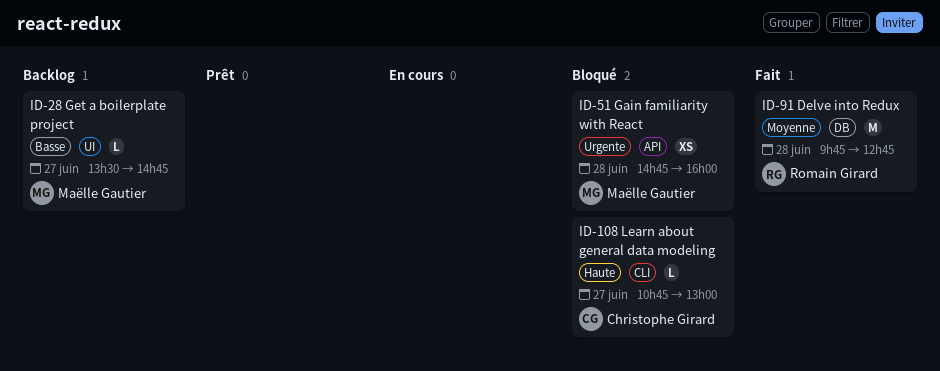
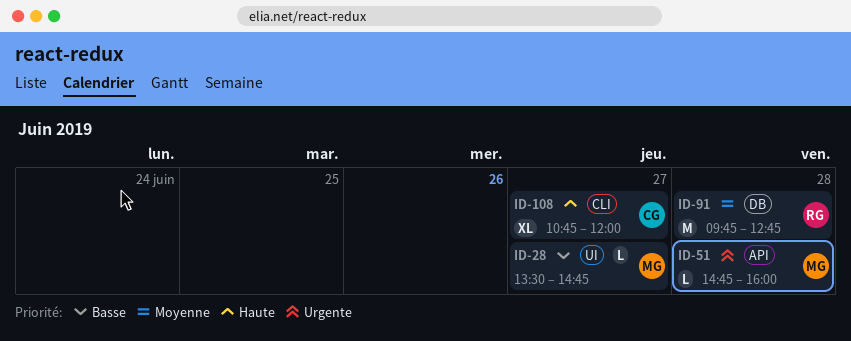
ID-51, estimate: XS -> L
ID-108, estimate: L -> XL
ID-108, ends: 13:00 -> 12:00

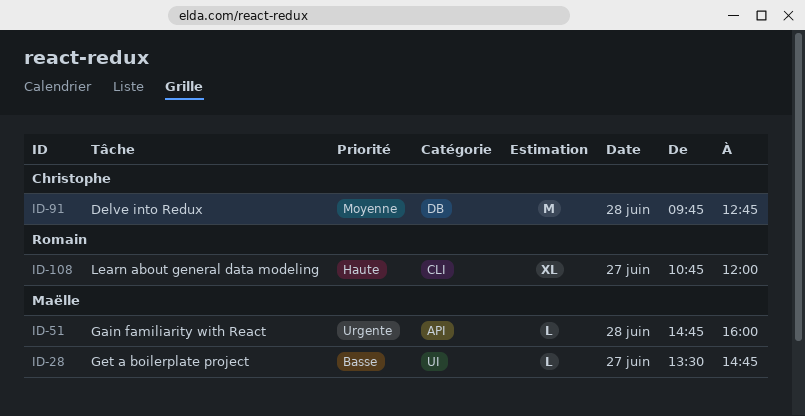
ID-91, owner: Romain -> Christophe
ID-108, owner: Christophe -> Romain

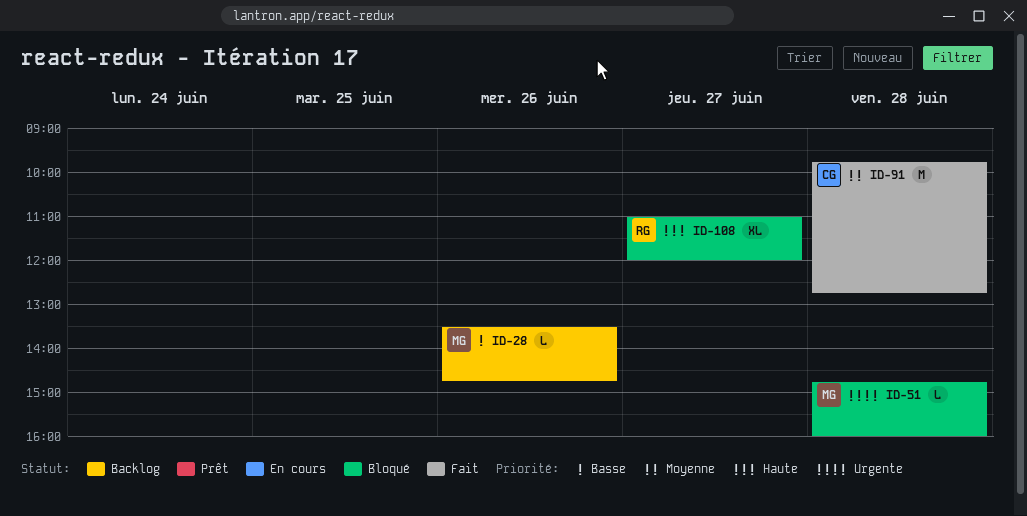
ID-28, day: Jun 27 -> Jun 26
ID-108, begins: 10:45 -> 11:00

